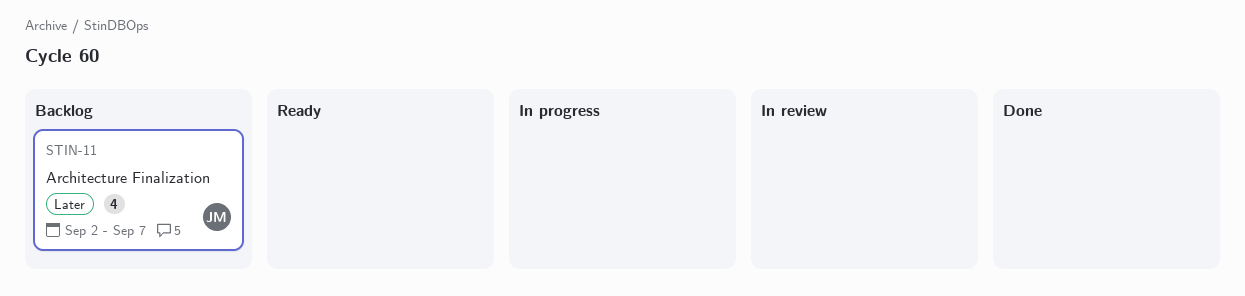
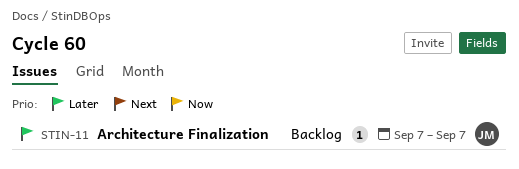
STIN-11, estimate: 4 -> 1
STIN-11, start: Sep 2 -> Sep 7

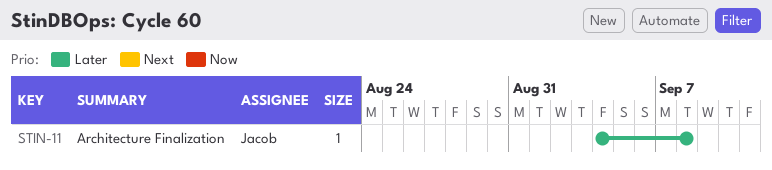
STIN-11, start: Sep 7 -> Sep 4
STIN-11, due: Sep 7 -> Sep 8

